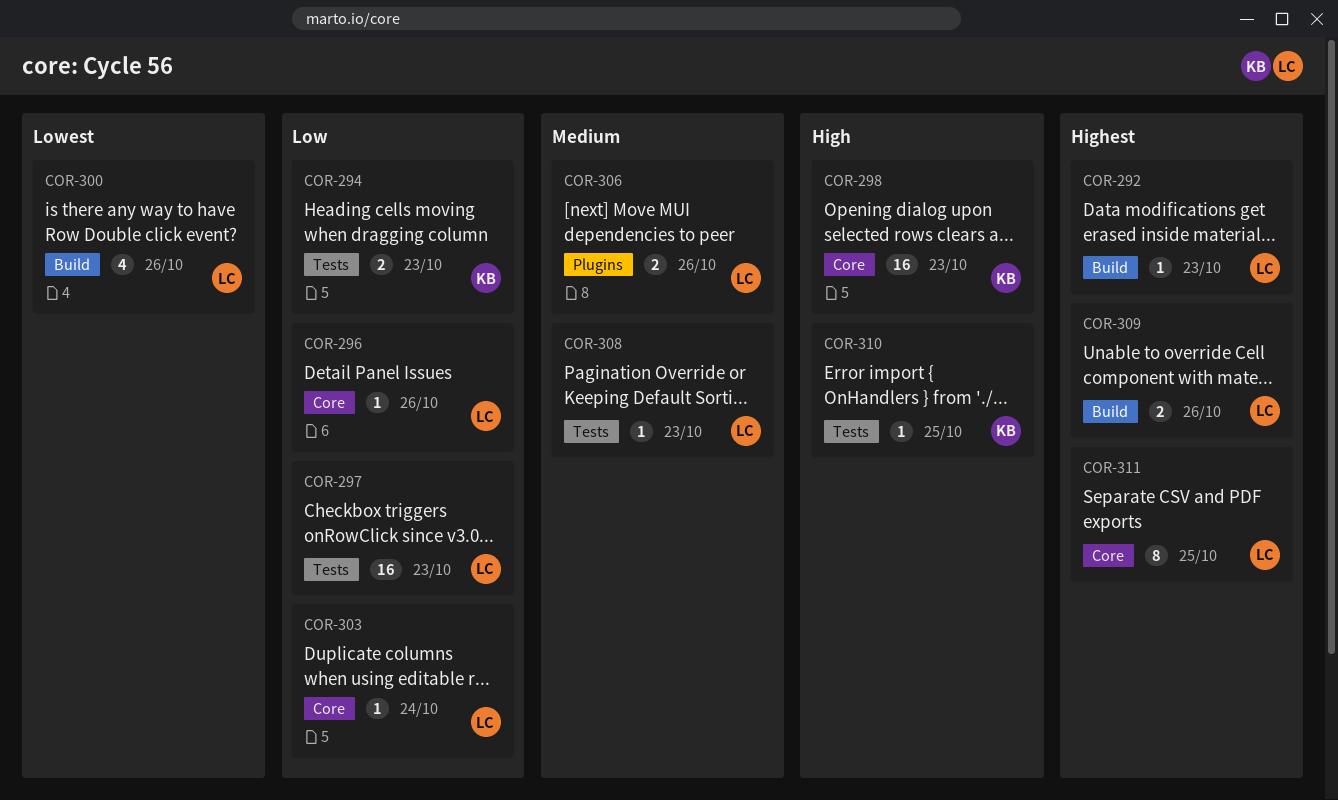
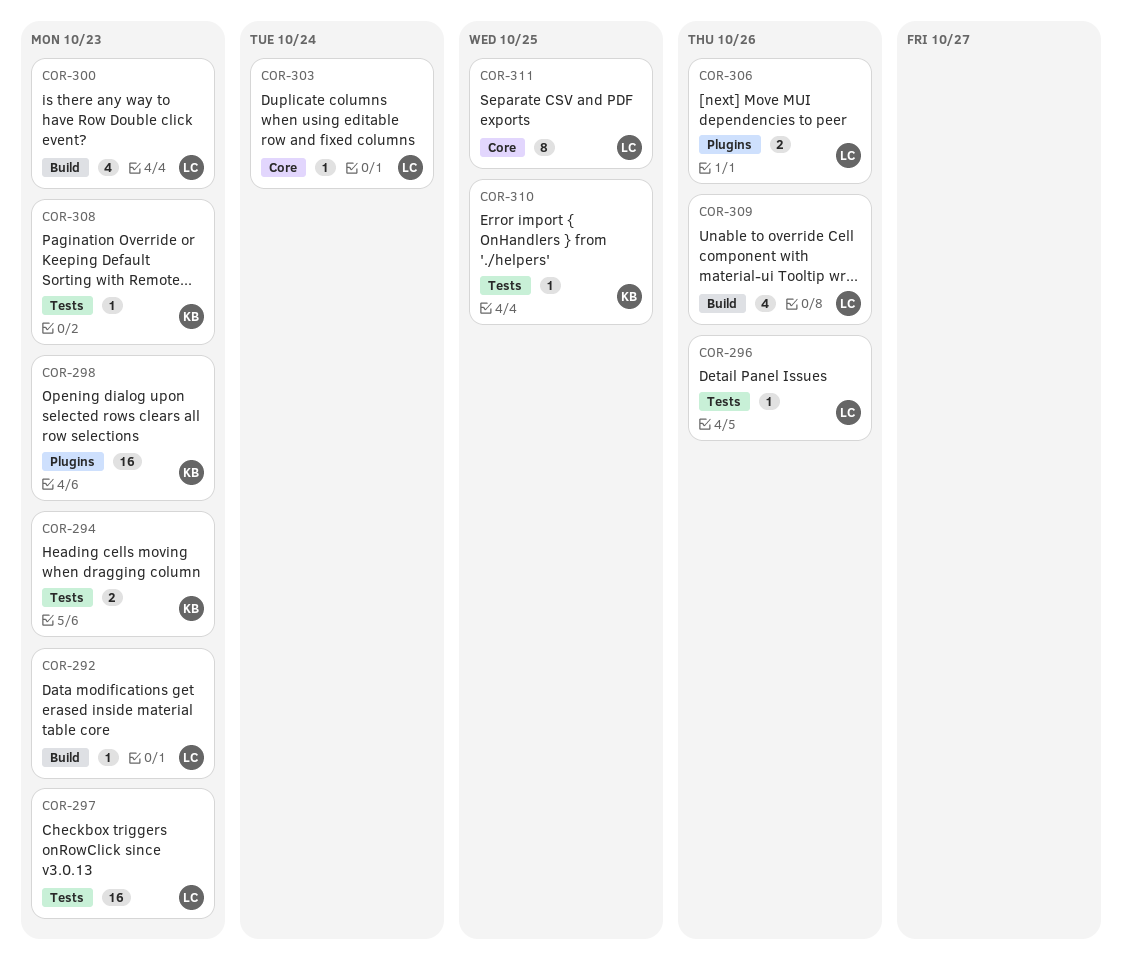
COR-296, label: Core -> Tests
COR-298, label: Core -> Plugins
COR-300, due: Oct 26 -> Oct 23
COR-308, owner: LC -> KB
COR-309, estimate: 2 -> 4

